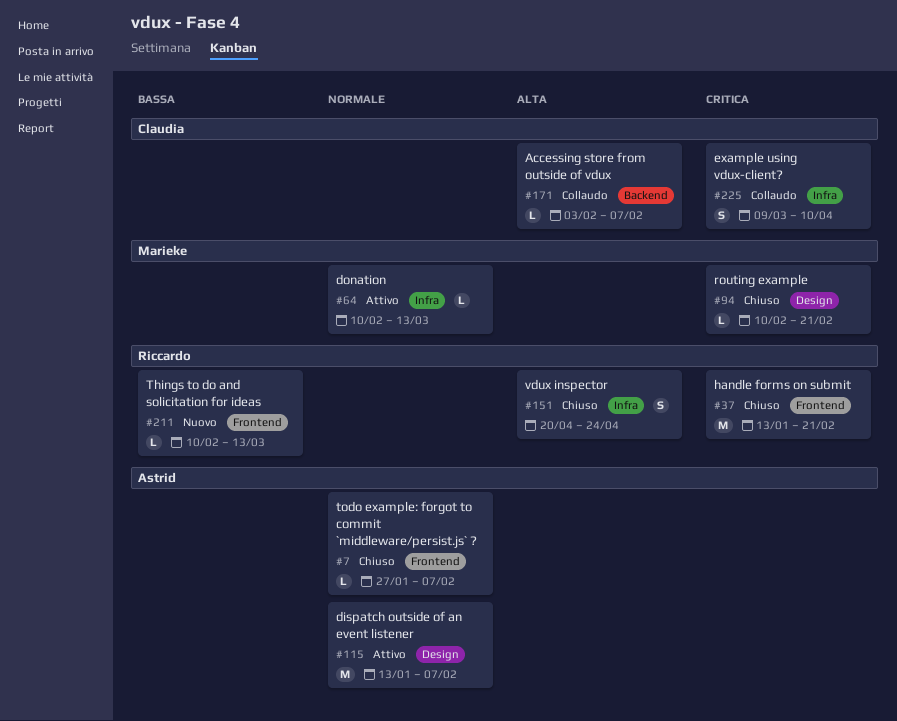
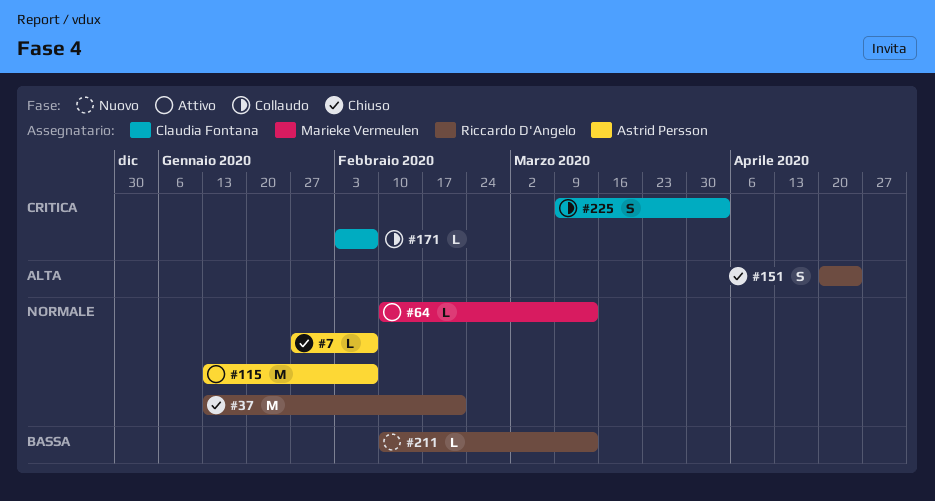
#37, priority: Critica -> Normale
#94: present -> none
#171, priority: Alta -> Critica
#225, due: Apr 10 -> Apr 3

